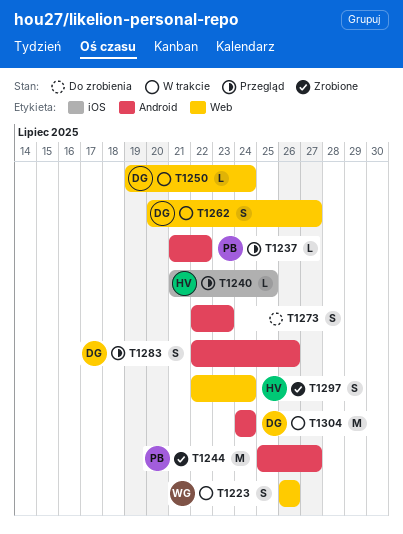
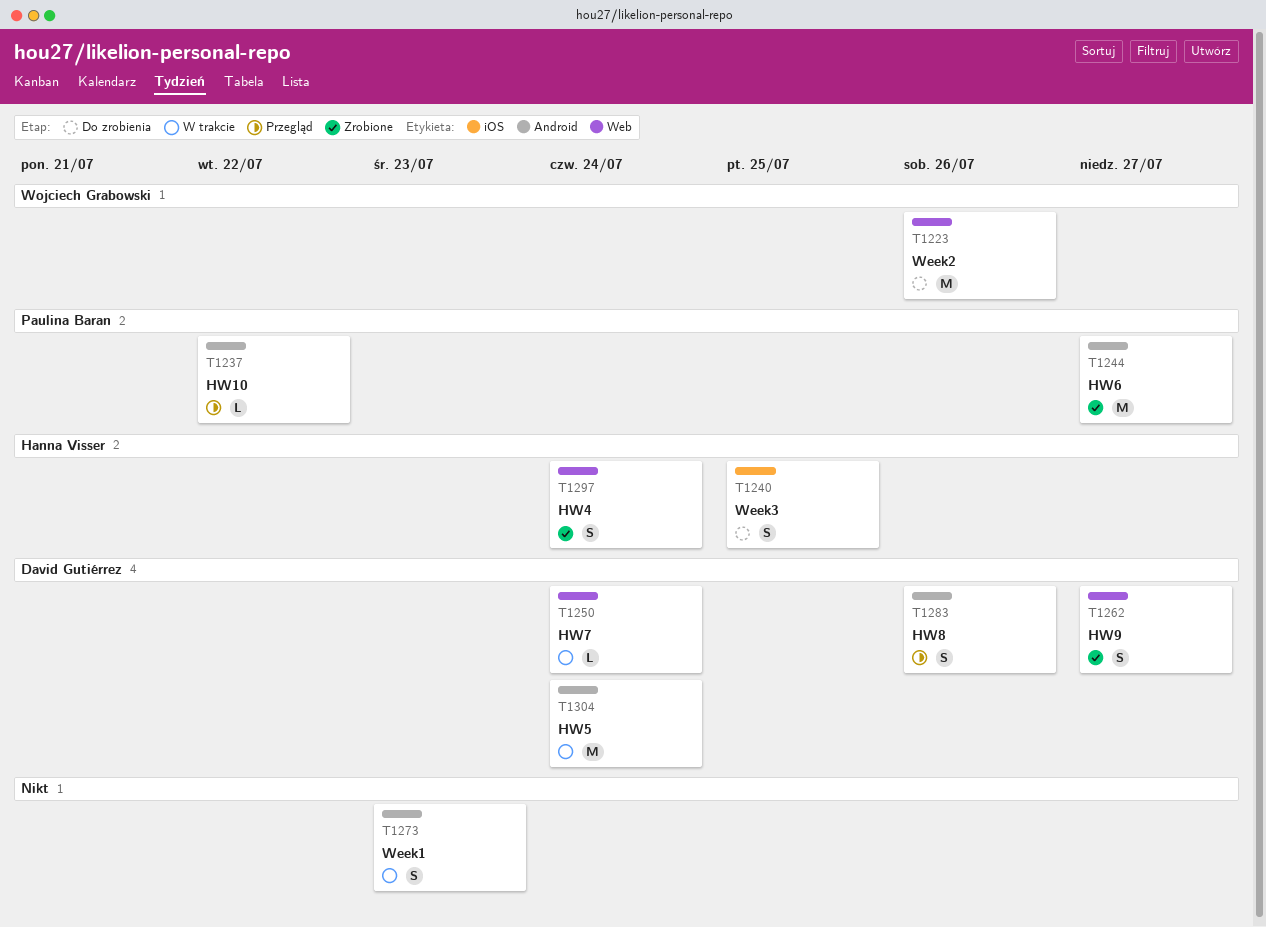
T1223, status: W trakcie -> Do zrobienia
T1223, estimate: S -> M
T1240, status: Przegląd -> Do zrobienia
T1240, estimate: L -> S
T1262, status: W trakcie -> Zrobione
T1273, status: Do zrobienia -> W trakcie

